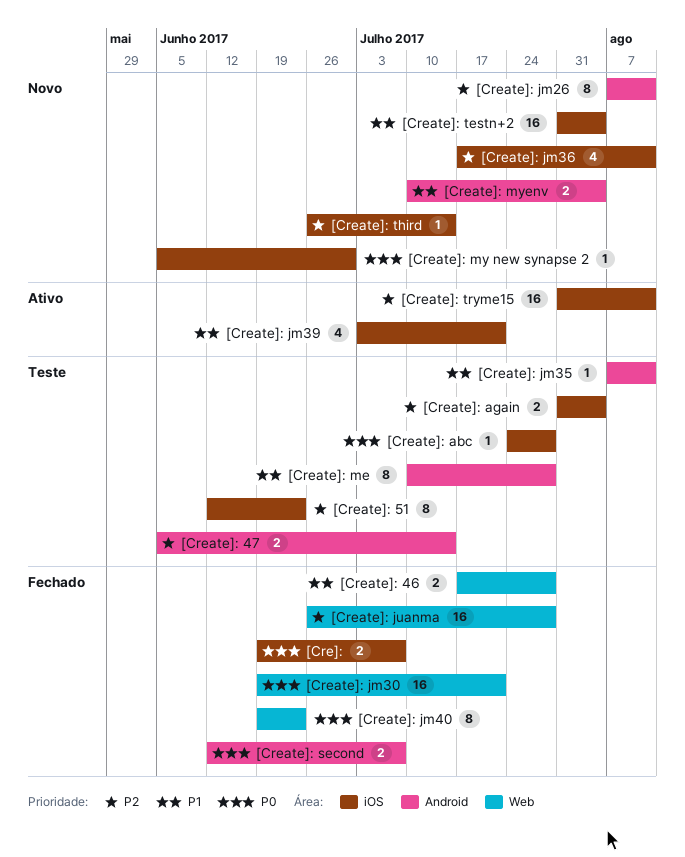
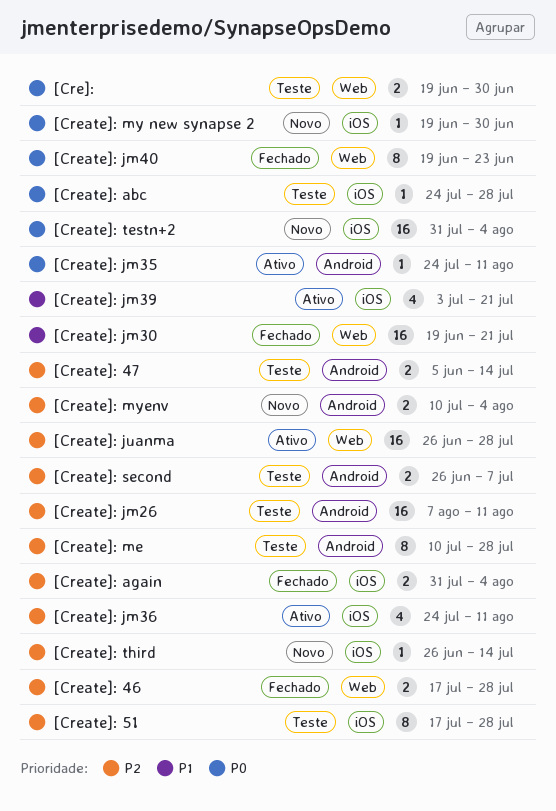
[Cre]:, status: Fechado -> Teste
[Cre]:, label: iOS -> Web
[Cre]:, due: Jul 7 -> Jun 30
[Create]: 46, priority: P1 -> P2
[Create]: 51, start: Jun 12 -> Jul 17
[Create]: 51, due: Jun 23 -> Jul 28
[Create]: again, status: Teste -> Fechado
[Create]: jm26, status: Novo -> Teste
[Create]: jm26, estimate: 8 -> 16
[Create]: jm30, priority: P0 -> P1
[Create]: jm35, status: Teste -> Ativo
[Create]: jm35, priority: P1 -> P0
[Create]: jm35, start: Aug 7 -> Jul 24
[Create]: jm36, status: Novo -> Ativo
[Create]: jm36, start: Jul 17 -> Jul 24
[Create]: juanma, status: Fechado -> Ativo
[Create]: me, priority: P1 -> P2
[Create]: my new synapse 2, start: Jun 5 -> Jun 19
[Create]: myenv, priority: P1 -> P2
[Create]: second, status: Fechado -> Teste
[Create]: second, priority: P0 -> P2
[Create]: second, start: Jun 12 -> Jun 26
[Create]: testn+2, priority: P1 -> P0
[Create]: tryme15: present -> none

